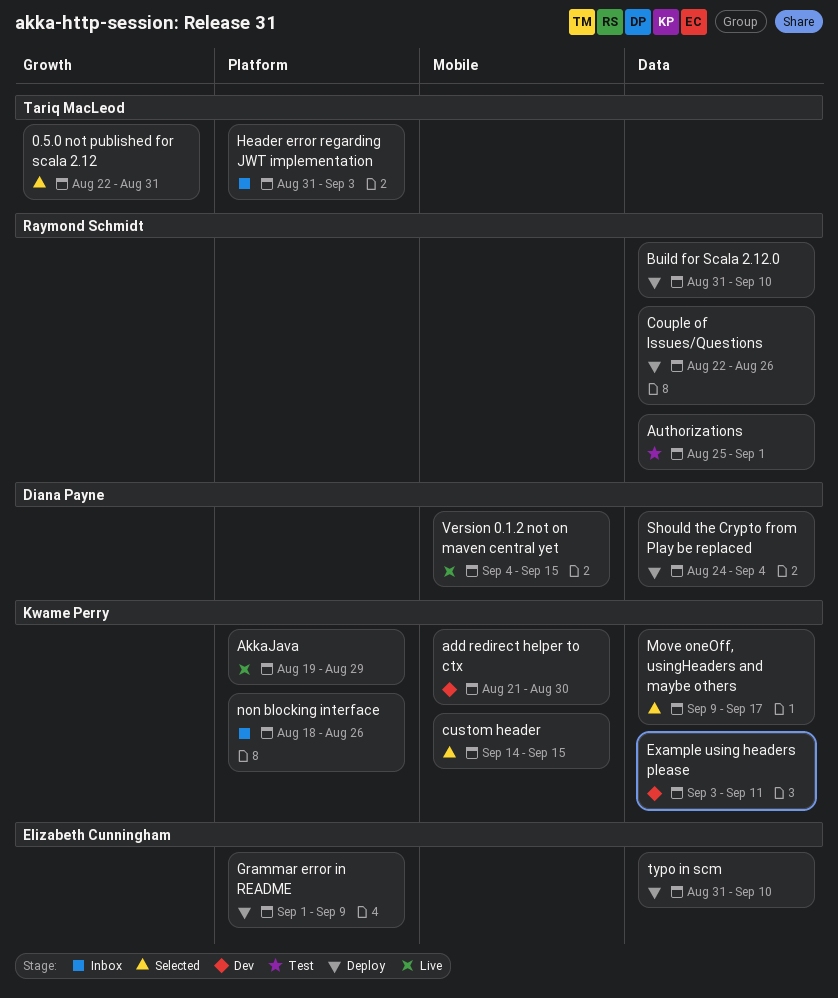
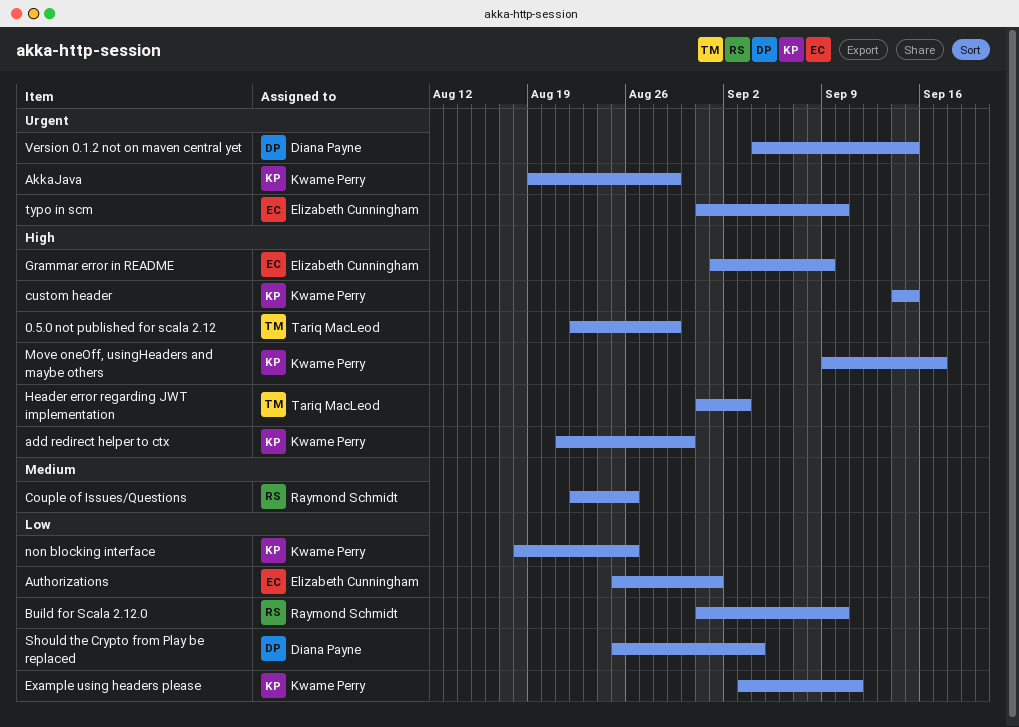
0.5.0 not published for scala 2.12, due: Aug 31 -> Aug 29
Authorizations, owner: Raymond Schmidt -> Elizabeth Cunningham
Should the Crypto from Play be replaced, start: Aug 24 -> Aug 25

